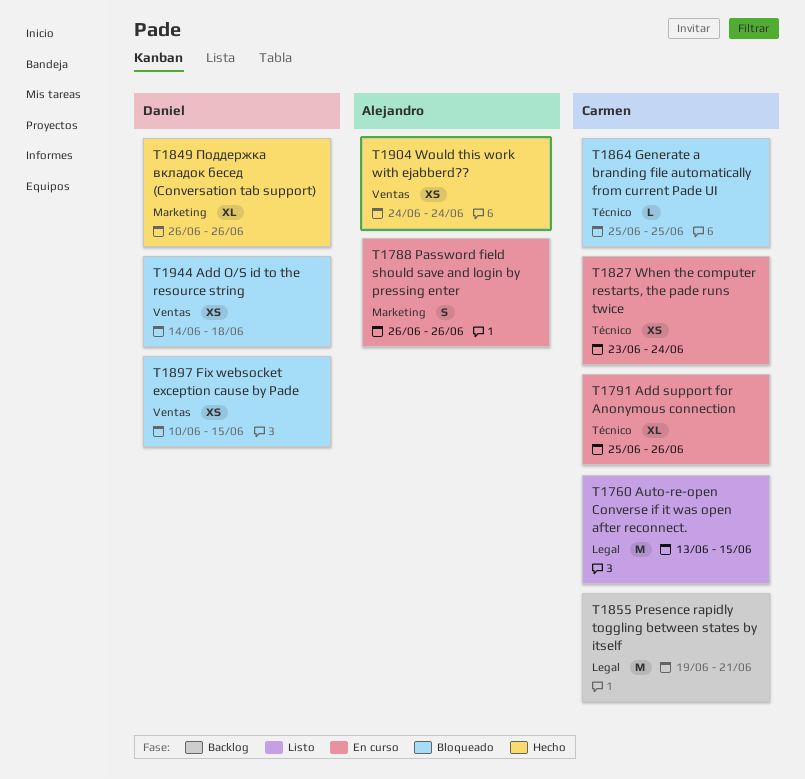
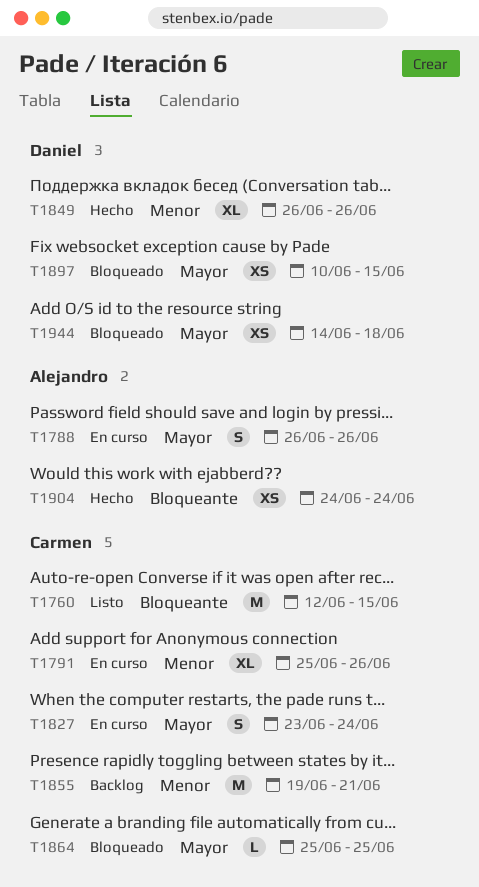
T1760, start: Jun 13 -> Jun 12
T1827, estimate: XS -> S

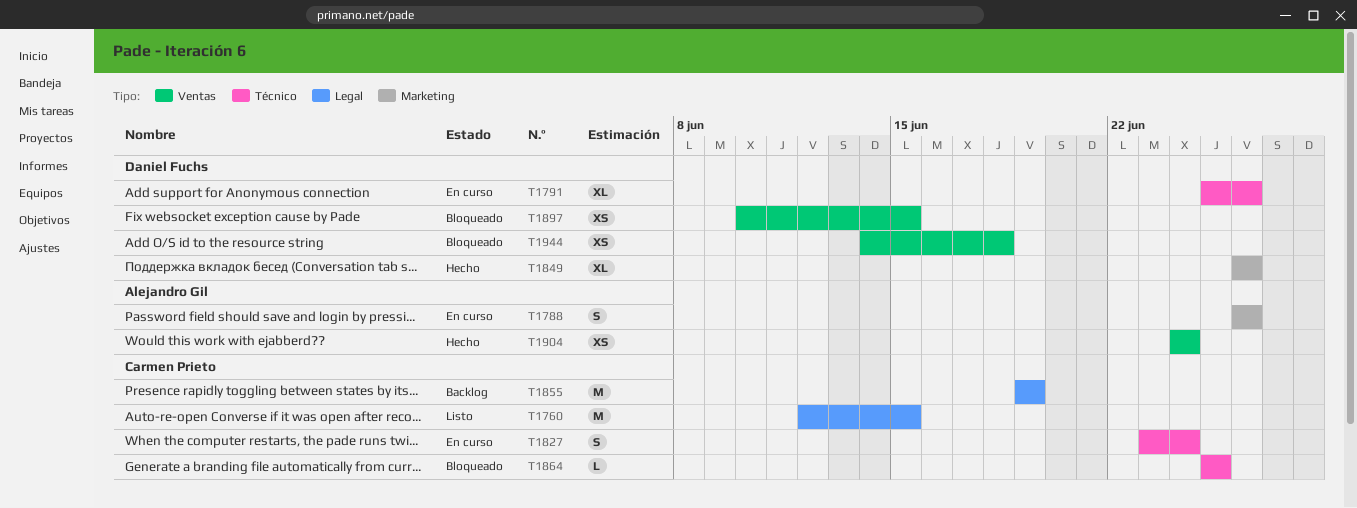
T1791, owner: Carmen Prieto -> Daniel Fuchs
T1855, due: Jun 21 -> Jun 19

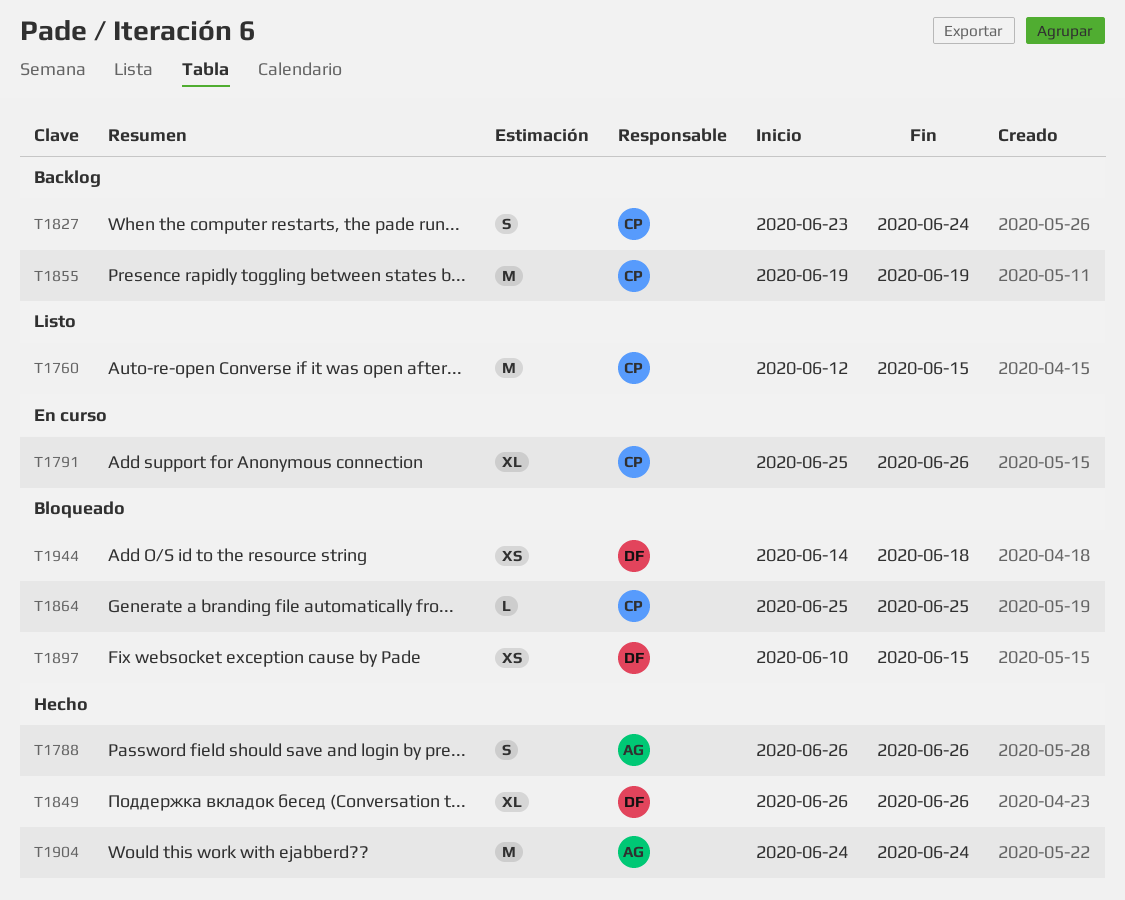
T1788, status: En curso -> Hecho
T1791, owner: Daniel Fuchs -> Carmen Prieto
T1827, status: En curso -> Backlog
T1904, estimate: XS -> M

